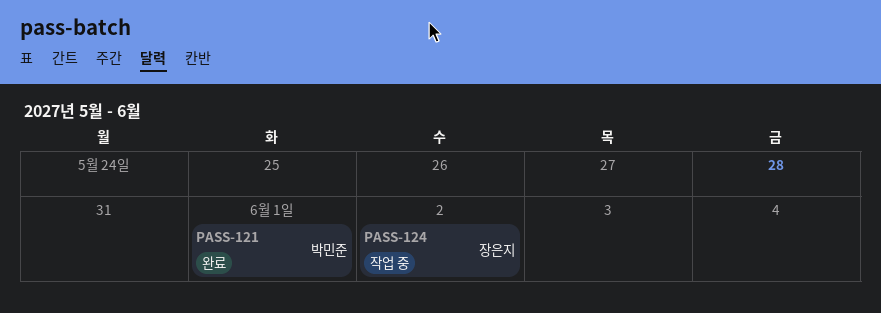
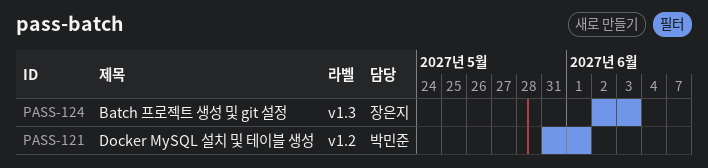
PASS-124, due: Jun 2 -> Jun 3

